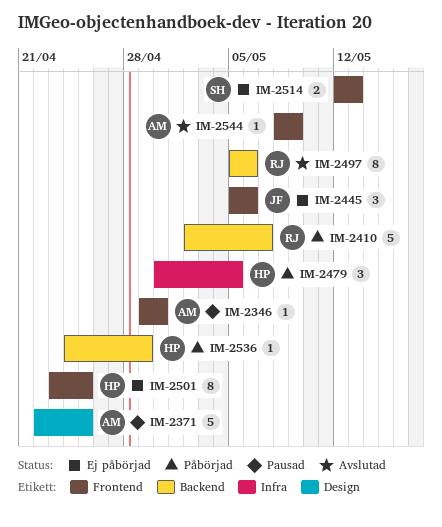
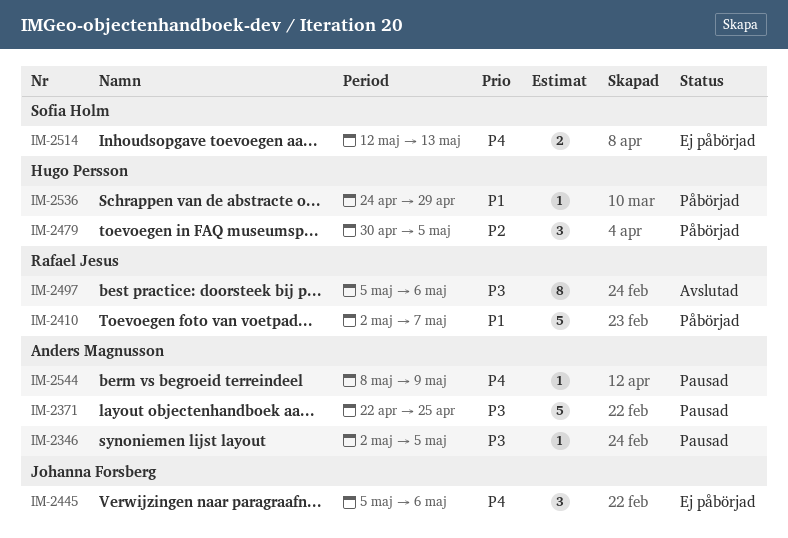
IM-2346, start: Apr 29 -> May 2
IM-2346, due: Apr 30 -> May 5
IM-2501: present -> none
IM-2544, status: Avslutad -> Pausad

